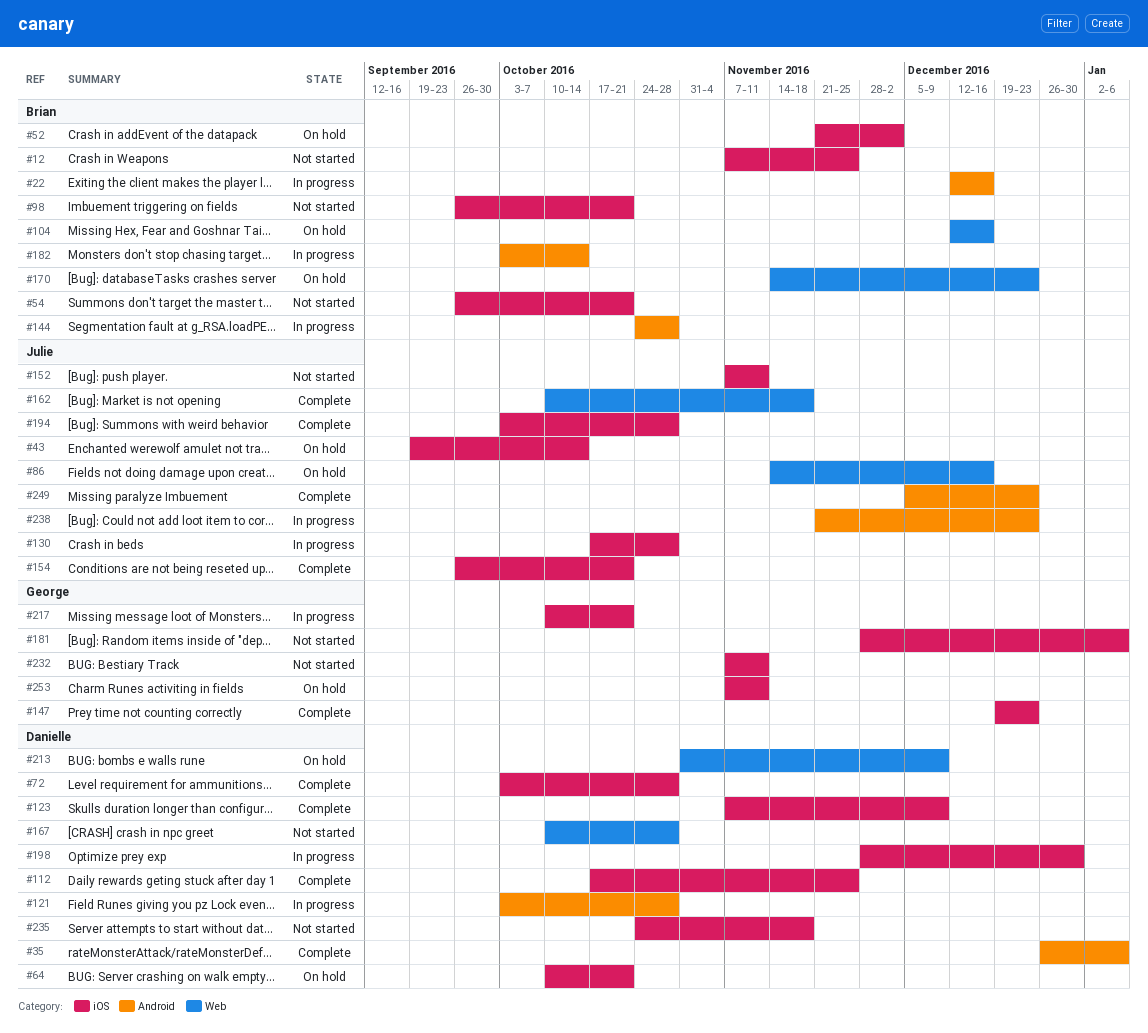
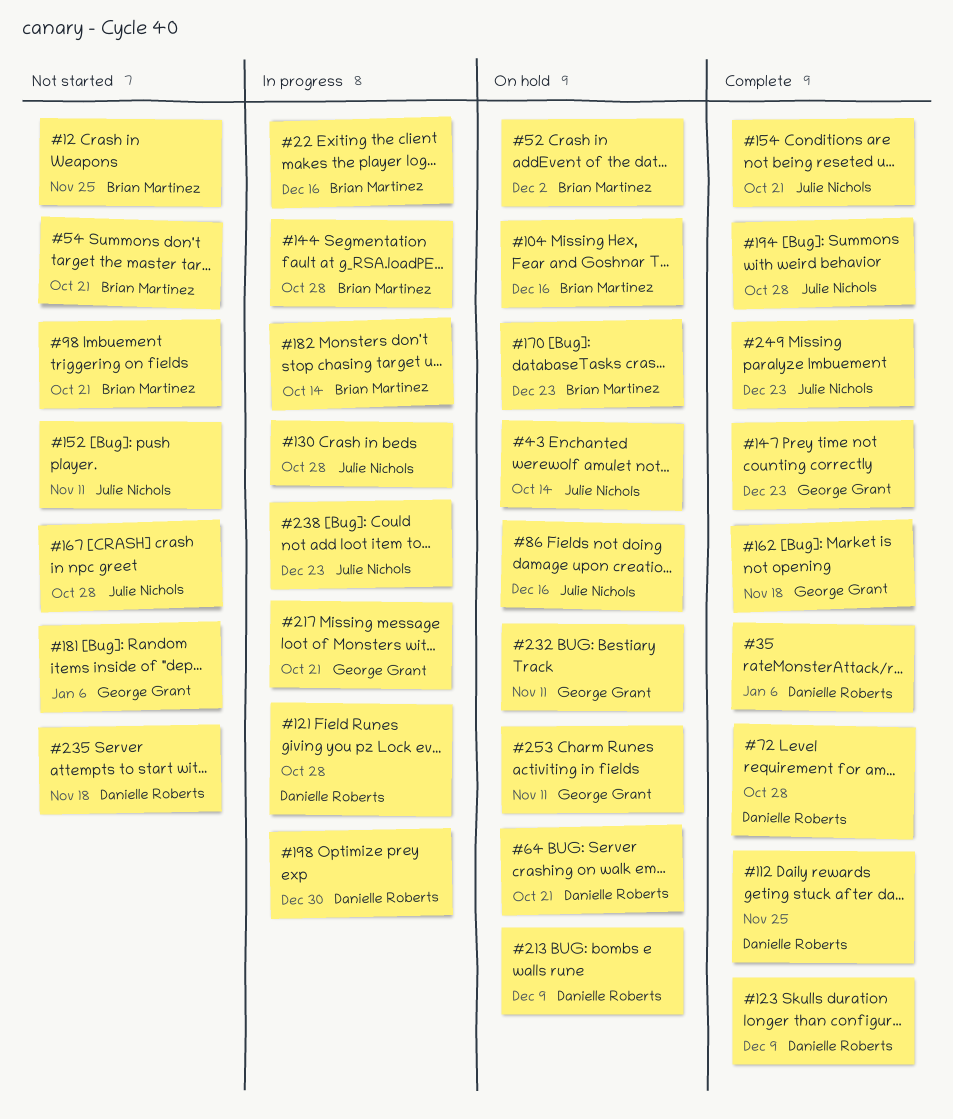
#162, owner: Julie Nichols -> George Grant
#167, owner: Danielle Roberts -> Julie Nichols
#232, status: Not started -> On hold

